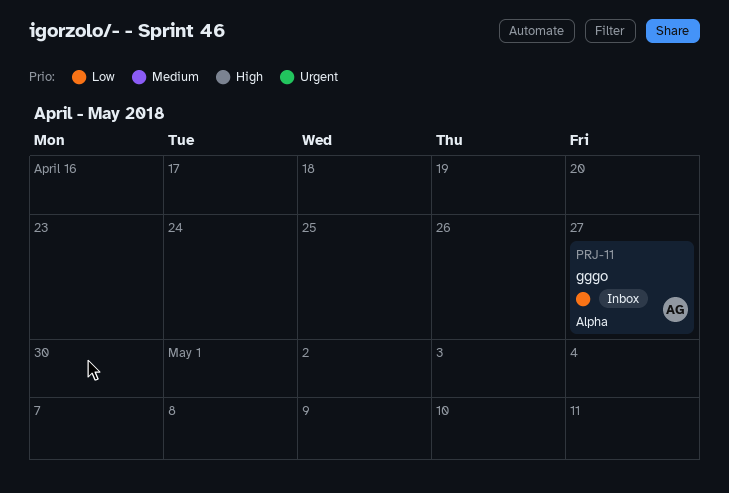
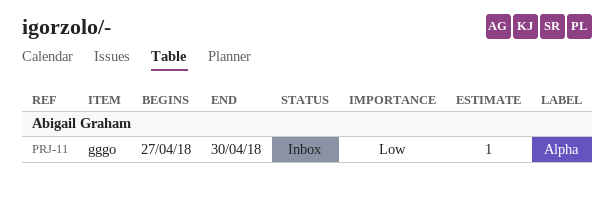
PRJ-11, due: Apr 27 -> Apr 30

